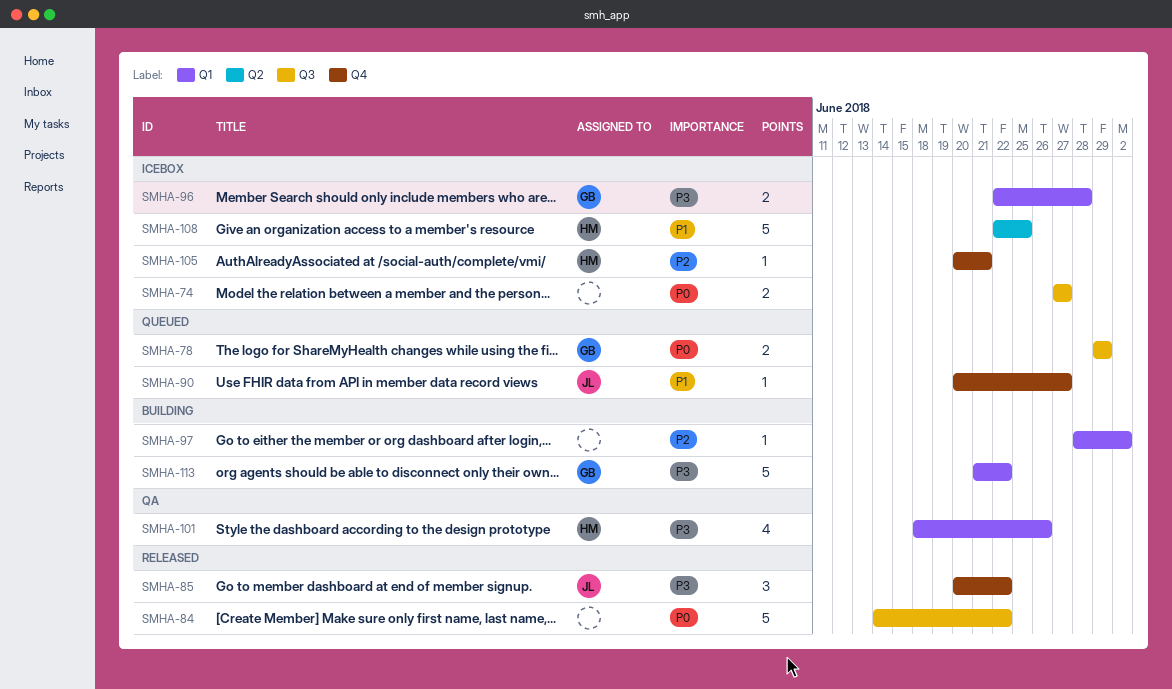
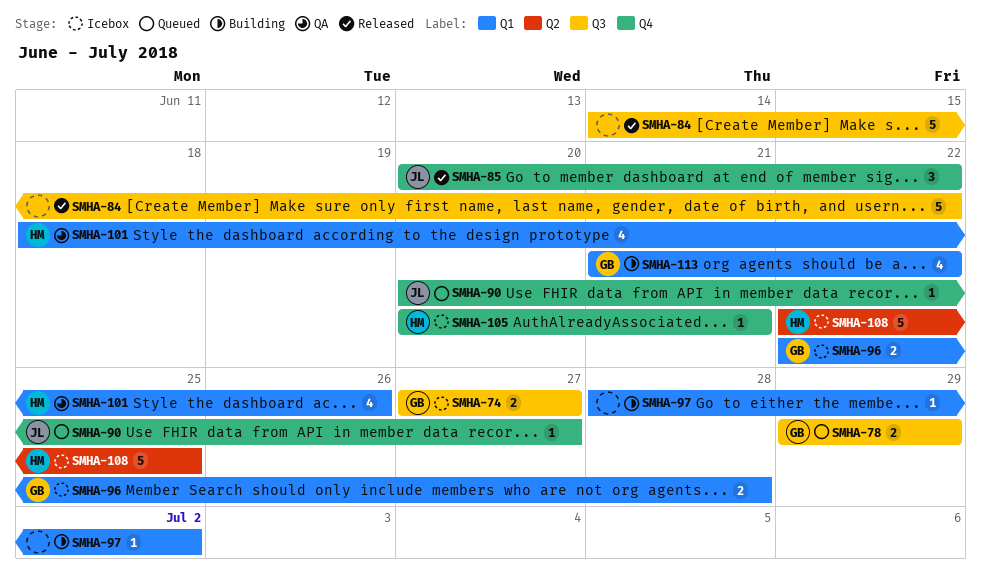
SMHA-74, owner: none -> GB
SMHA-113, estimate: 5 -> 4

